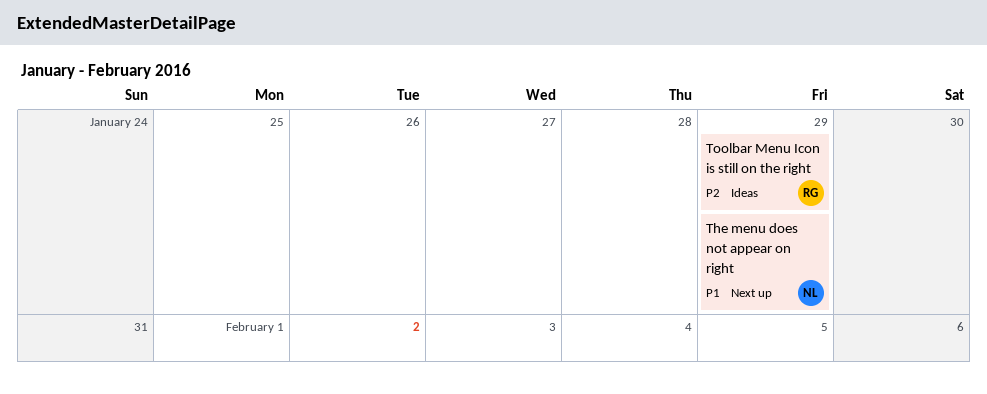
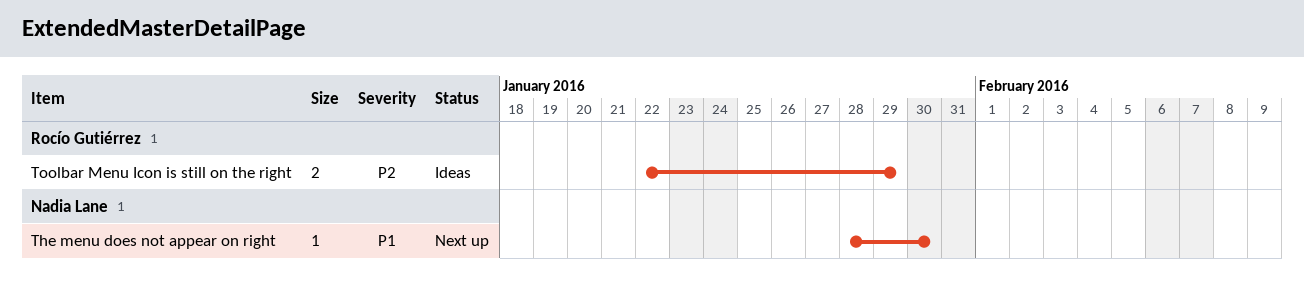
The menu does not appear on right, due: Jan 29 -> Jan 30

